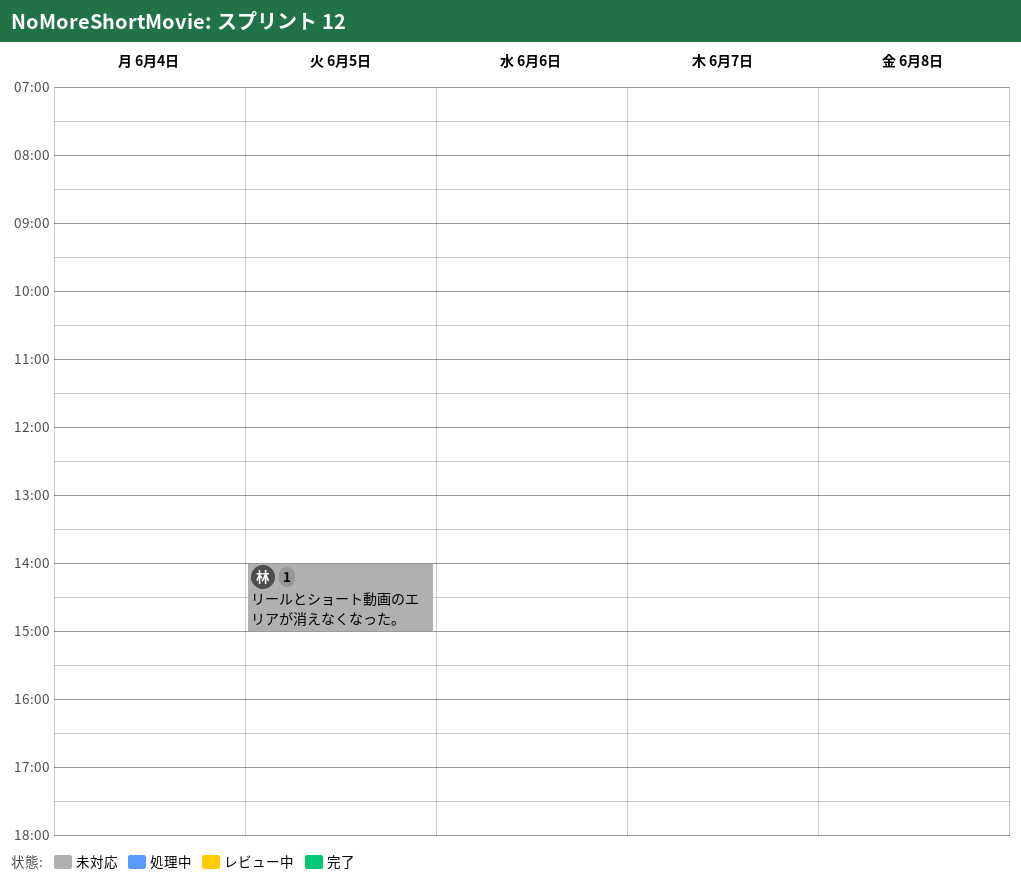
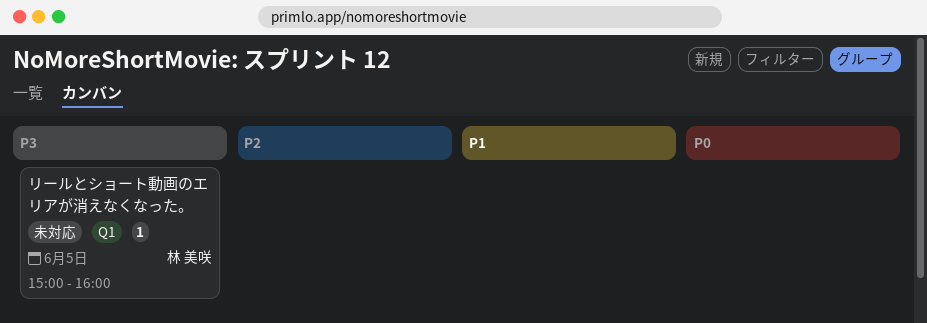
リールとショート動画のエリアが消えなくなった。, begins: 14:00 -> 15:00
リールとショート動画のエリアが消えなくなった。, ends: 15:00 -> 16:00

